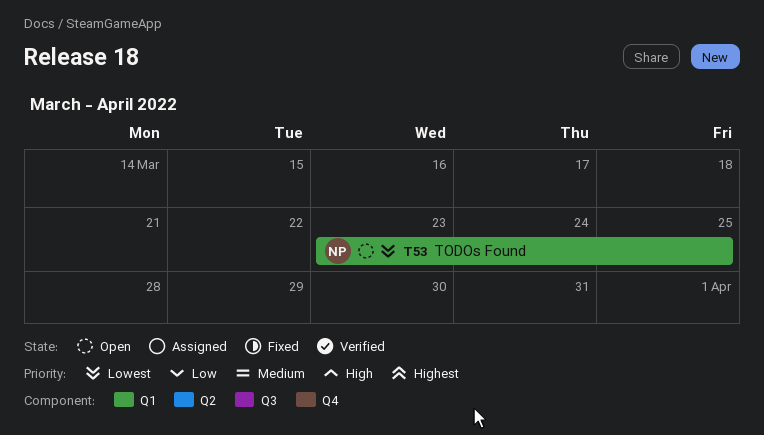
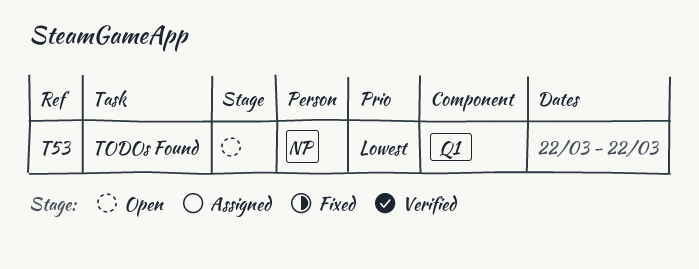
T53, start: Mar 23 -> Mar 22
T53, due: Mar 25 -> Mar 22

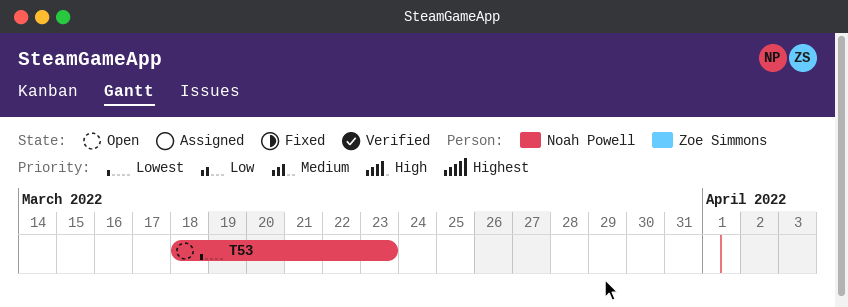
T53, start: Mar 22 -> Mar 18
T53, due: Mar 22 -> Mar 23

